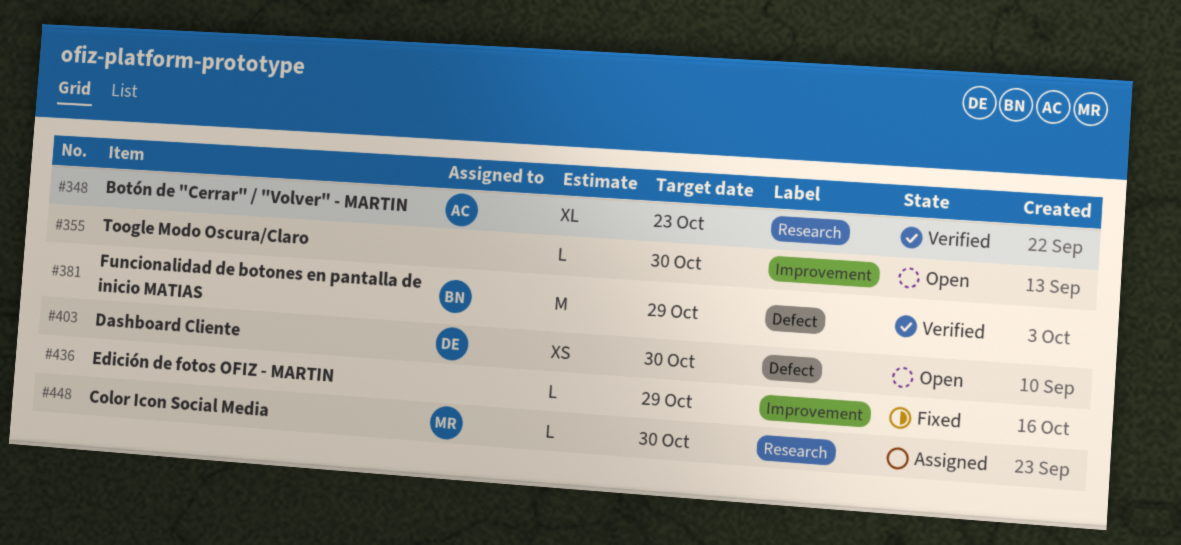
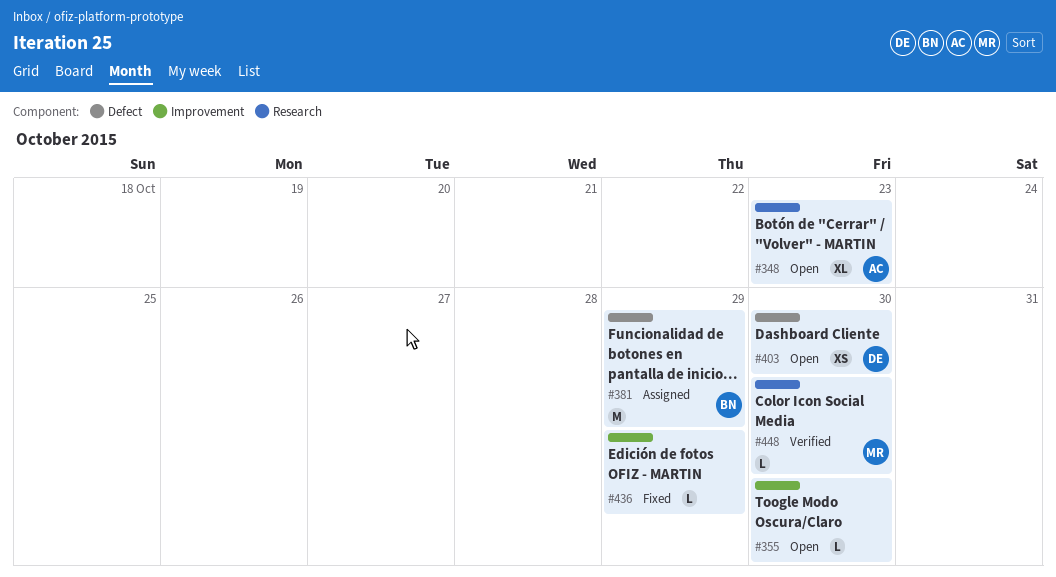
#348, status: Verified -> Open
#381, status: Verified -> Assigned
#448, status: Assigned -> Verified

